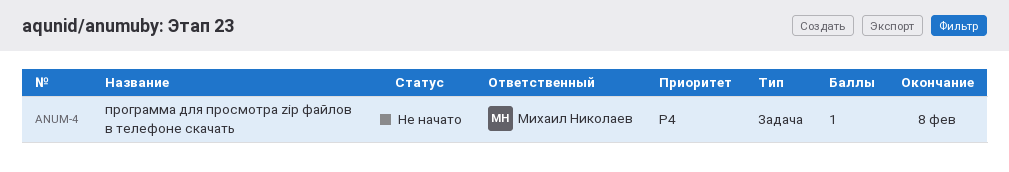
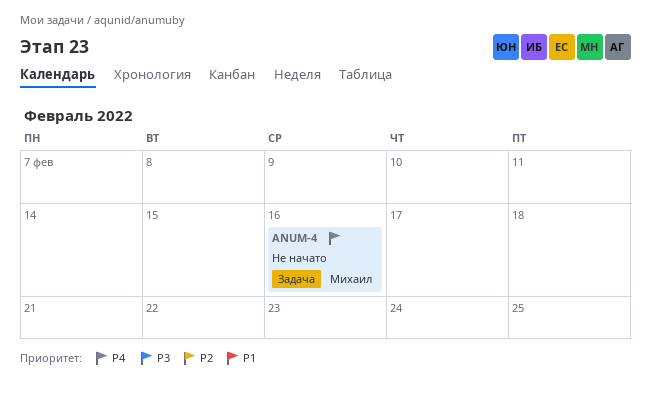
ANUM-4, due: Feb 8 -> Feb 16

